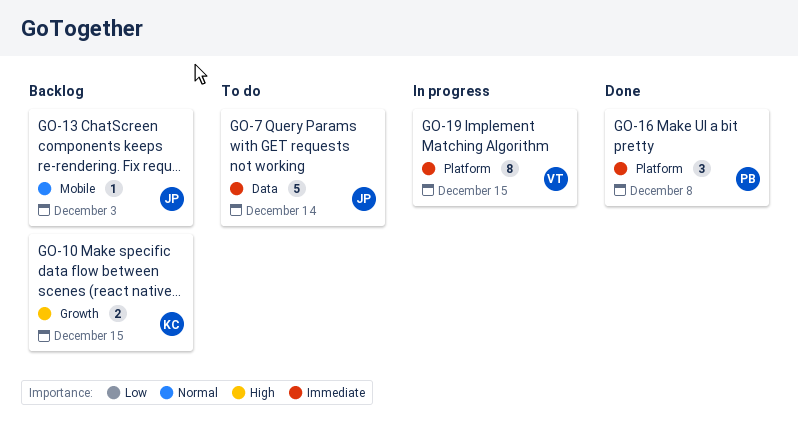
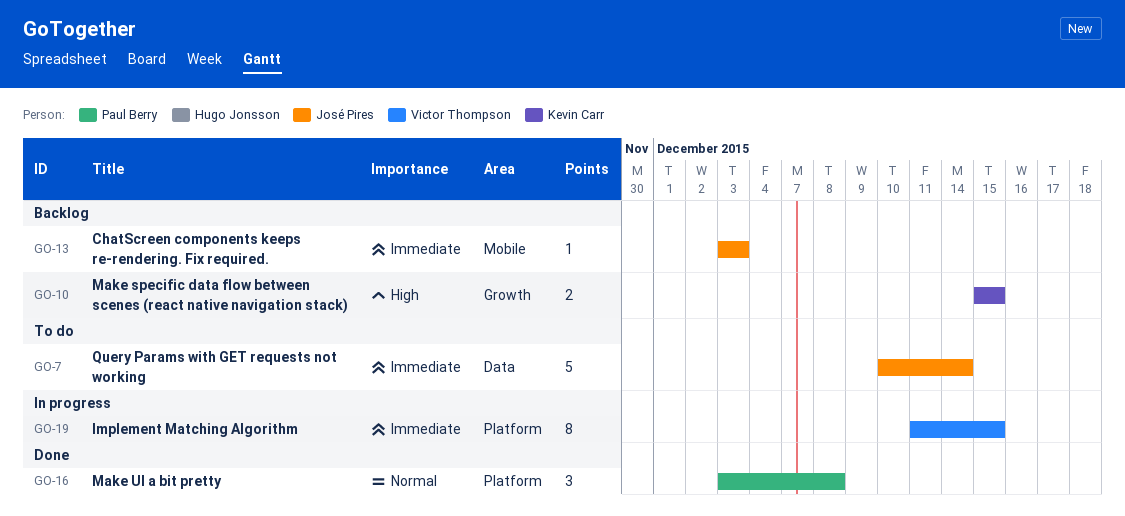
GO-13, priority: Normal -> Immediate
GO-16, priority: Immediate -> Normal

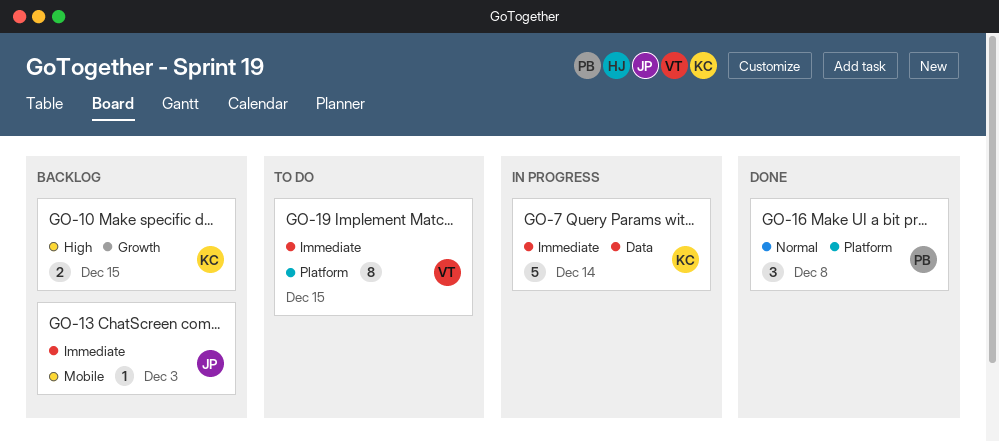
GO-7, status: To do -> In progress
GO-7, owner: José Pires -> Kevin Carr
GO-19, status: In progress -> To do

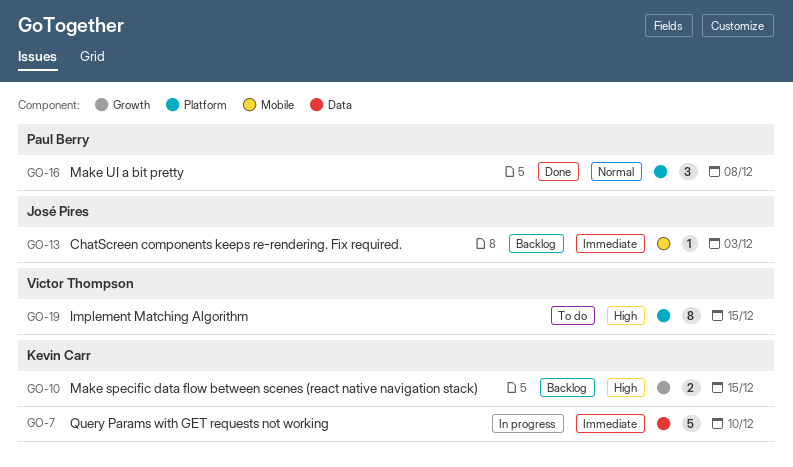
GO-7, due: Dec 14 -> Dec 10
GO-19, priority: Immediate -> High

